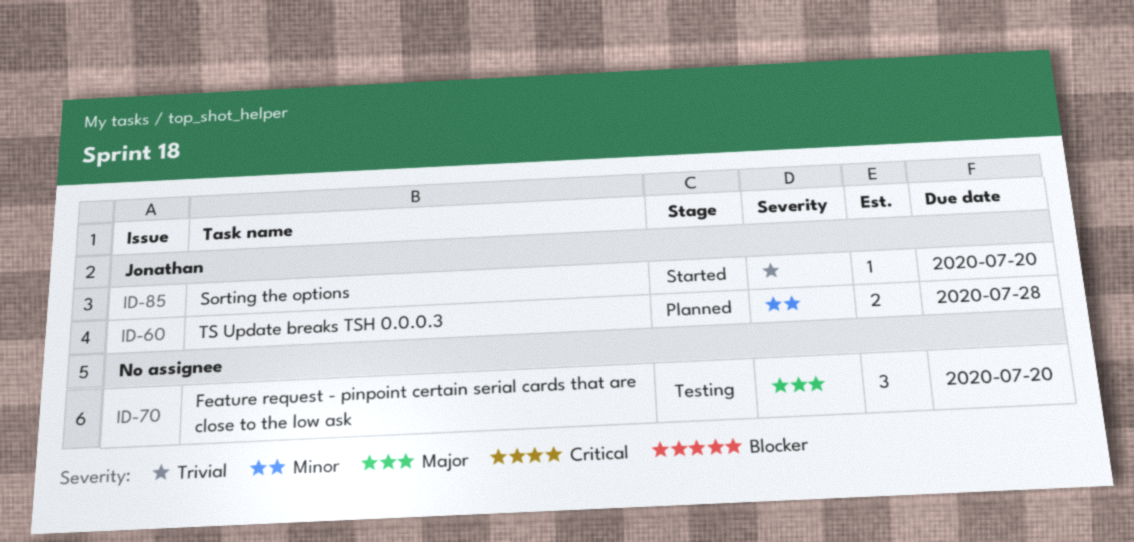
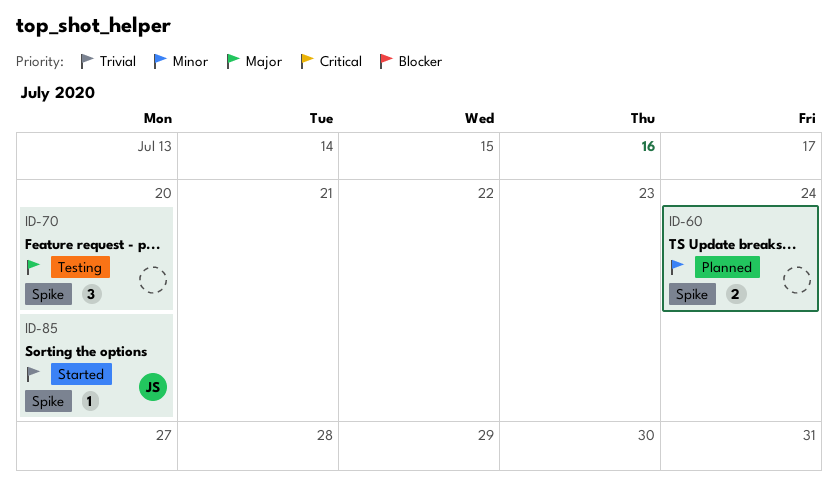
ID-60, owner: Jonathan -> none
ID-60, due: Jul 28 -> Jul 24

